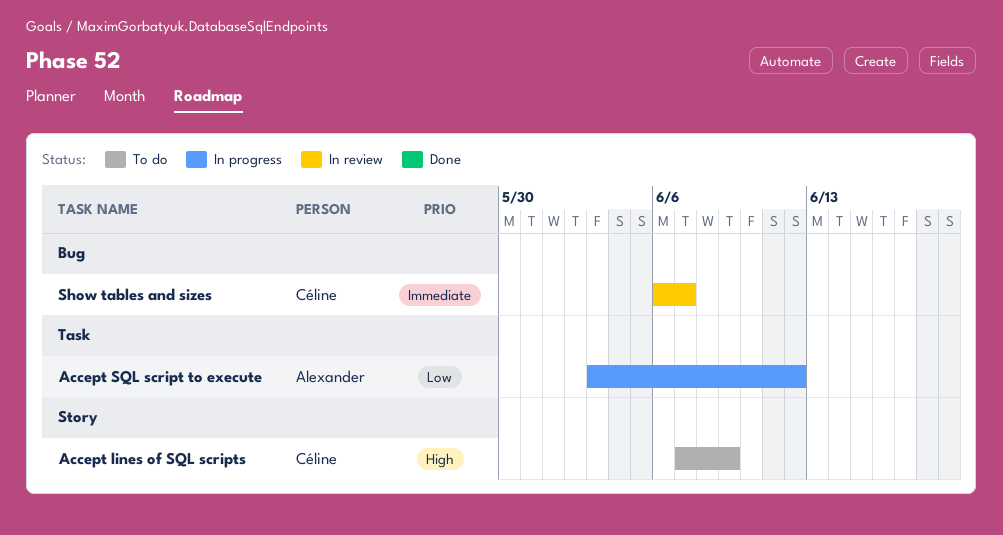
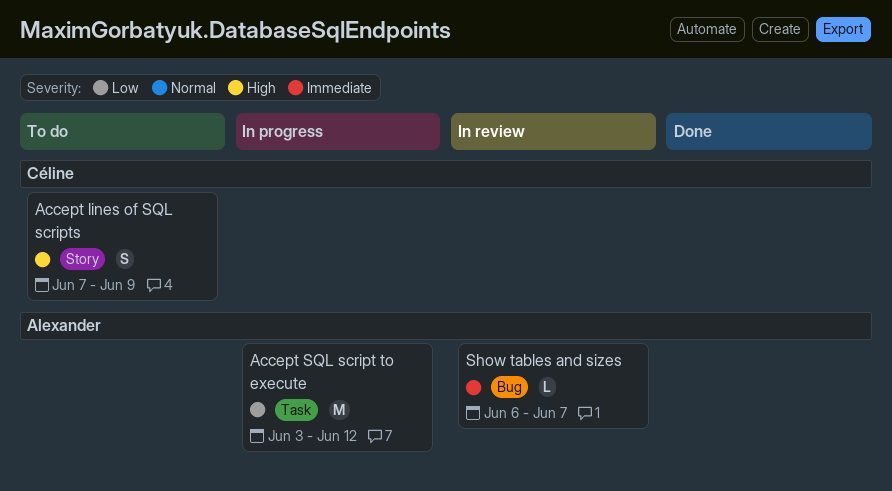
Show tables and sizes, owner: Céline -> Alexander

